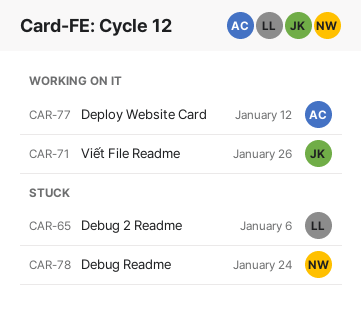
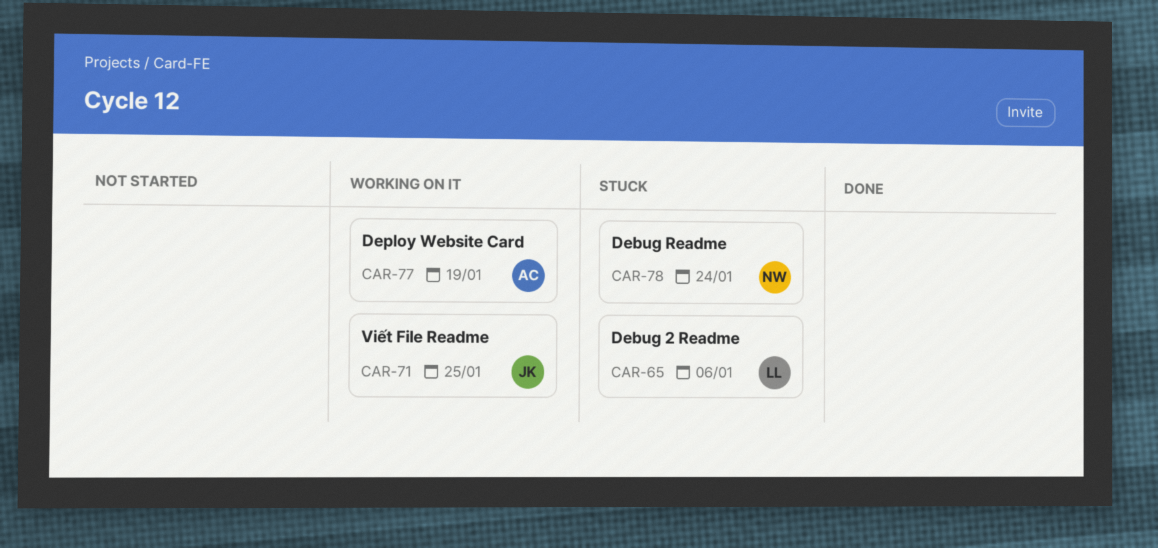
CAR-71, due: Jan 26 -> Jan 25
CAR-77, due: Jan 12 -> Jan 19

